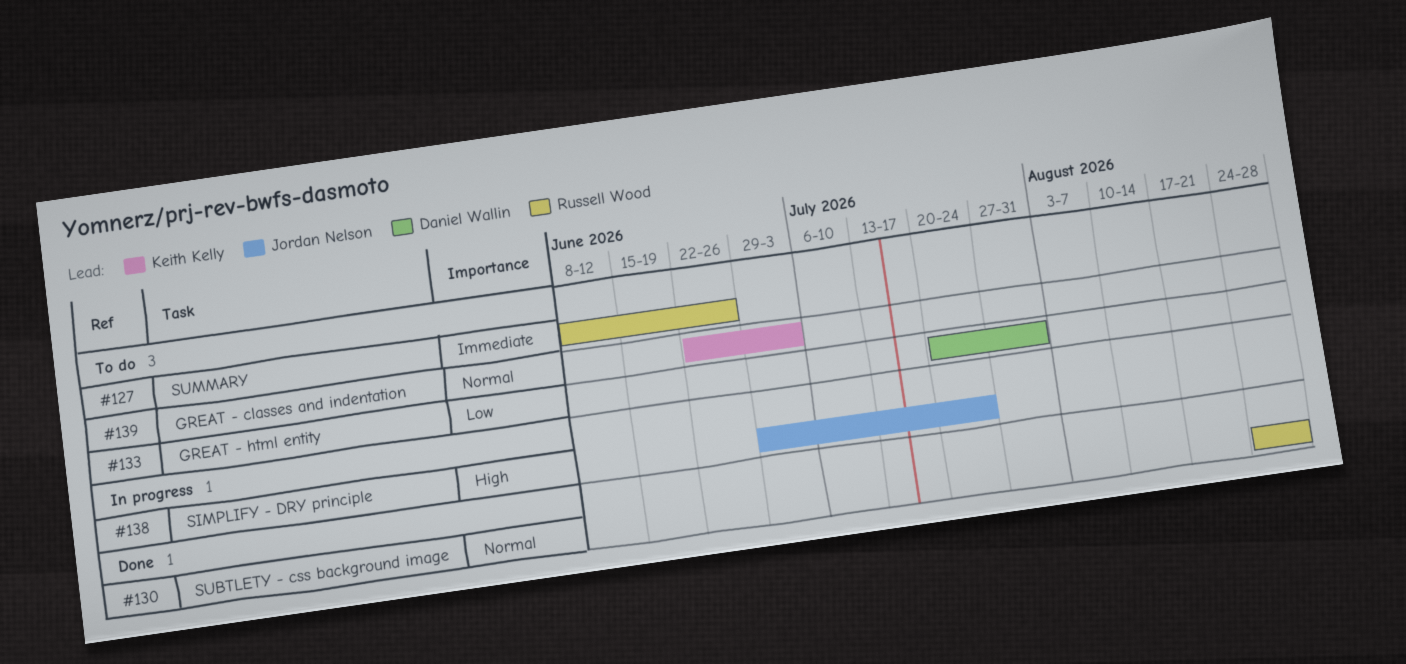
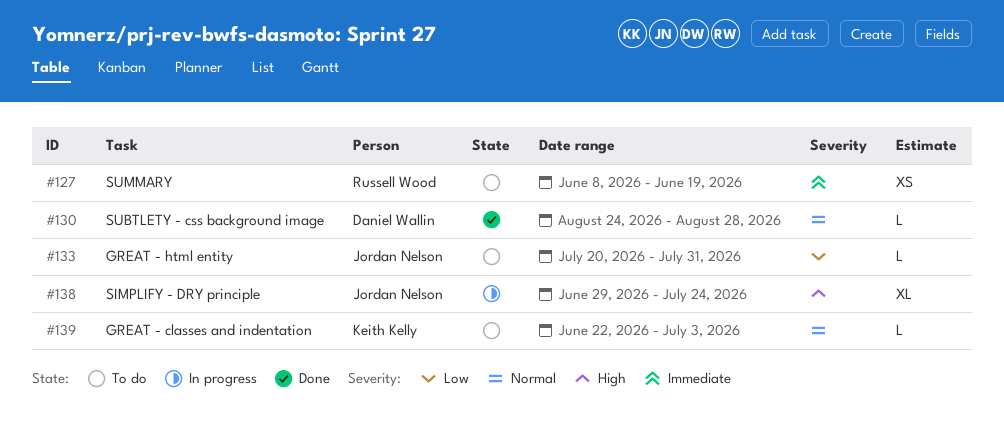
#127, due: Jun 26 -> Jun 19
#130, owner: Russell Wood -> Daniel Wallin
#133, owner: Daniel Wallin -> Jordan Nelson

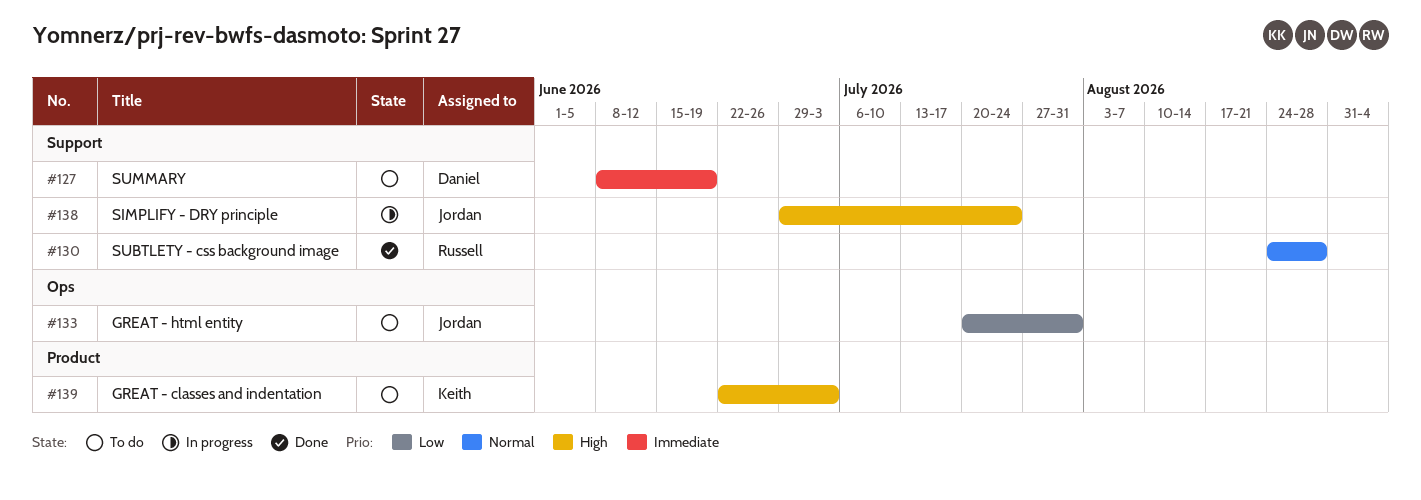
#127, owner: Russell Wood -> Daniel Wallin
#130, owner: Daniel Wallin -> Russell Wood
#139, priority: Normal -> High

